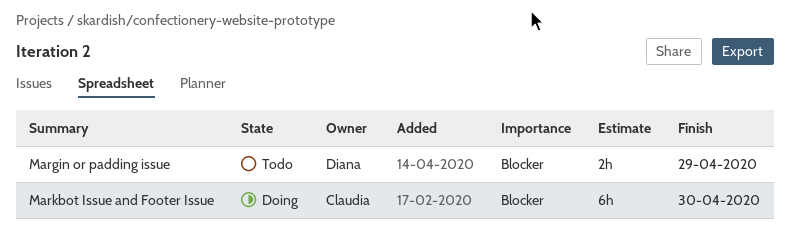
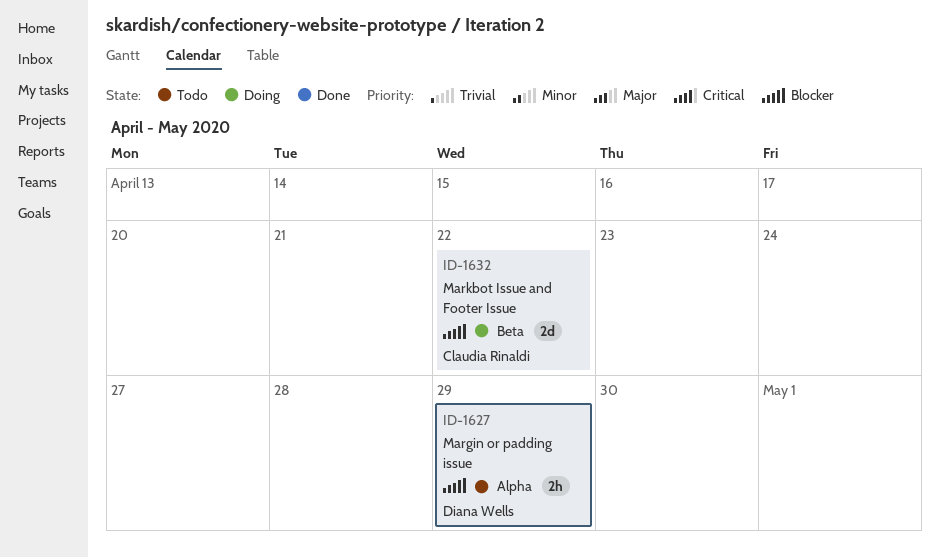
Markbot Issue and Footer Issue, estimate: 6h -> 2d
Markbot Issue and Footer Issue, due: Apr 30 -> Apr 22

